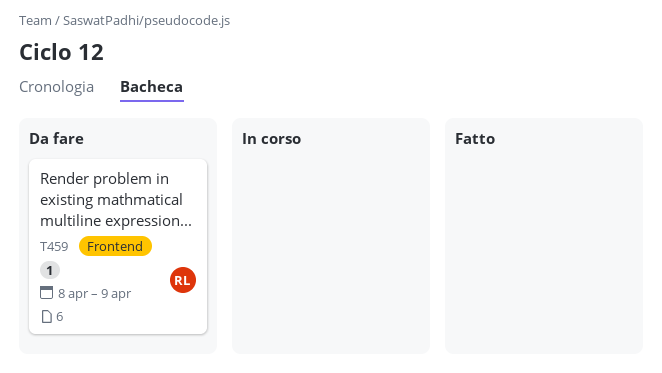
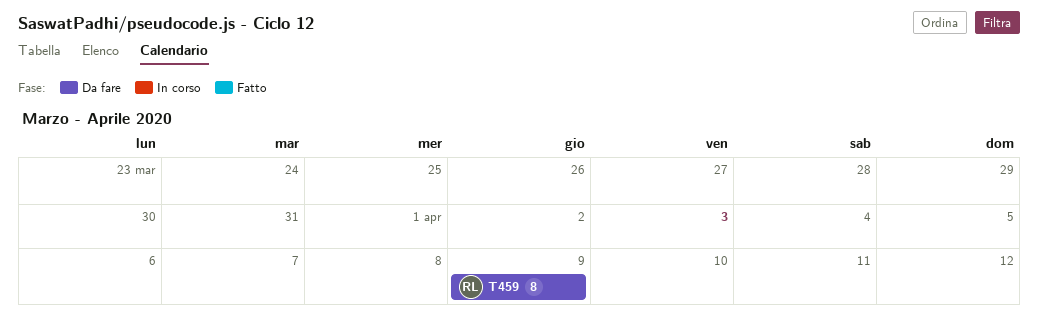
T459, estimate: 1 -> 8
T459, start: Apr 8 -> Apr 9

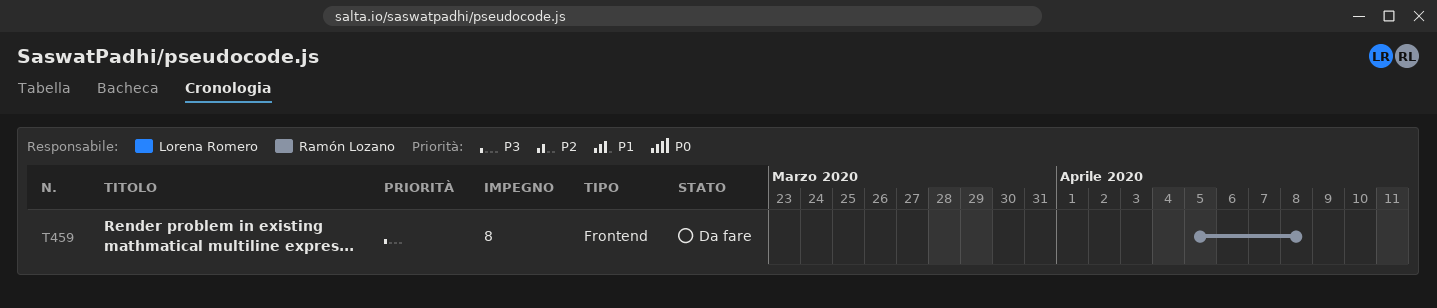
T459, start: Apr 9 -> Apr 5
T459, due: Apr 9 -> Apr 8

